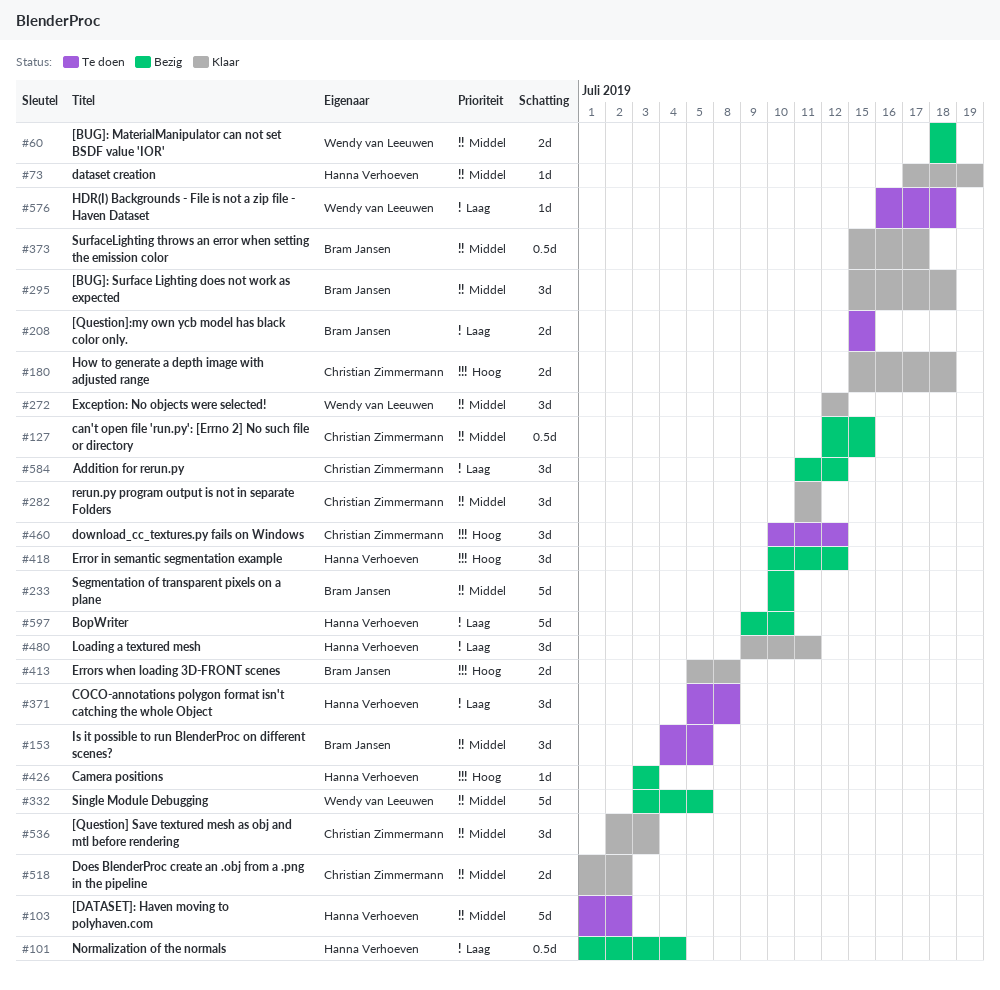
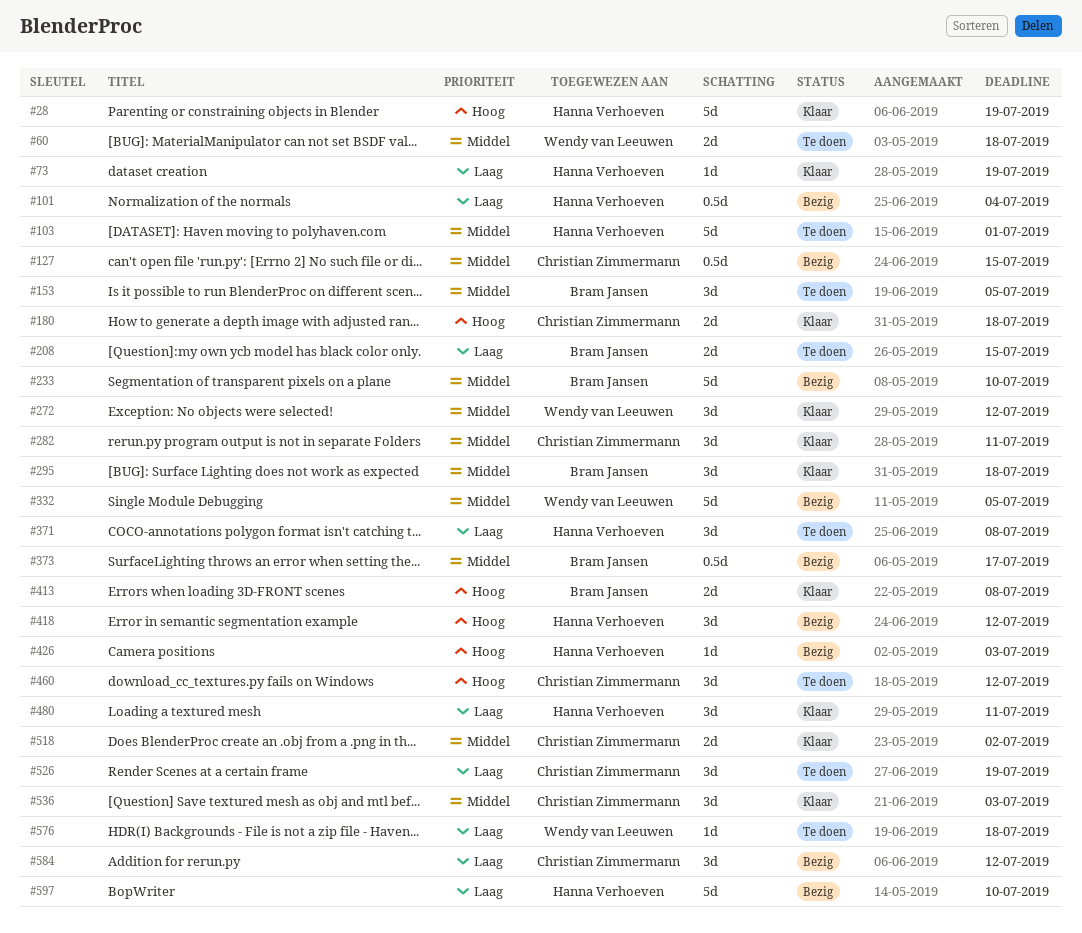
#28: none -> present
#60, status: Bezig -> Te doen
#73, priority: Middel -> Laag
#103, due: Jul 2 -> Jul 1
#373, status: Klaar -> Bezig
#526: none -> present

